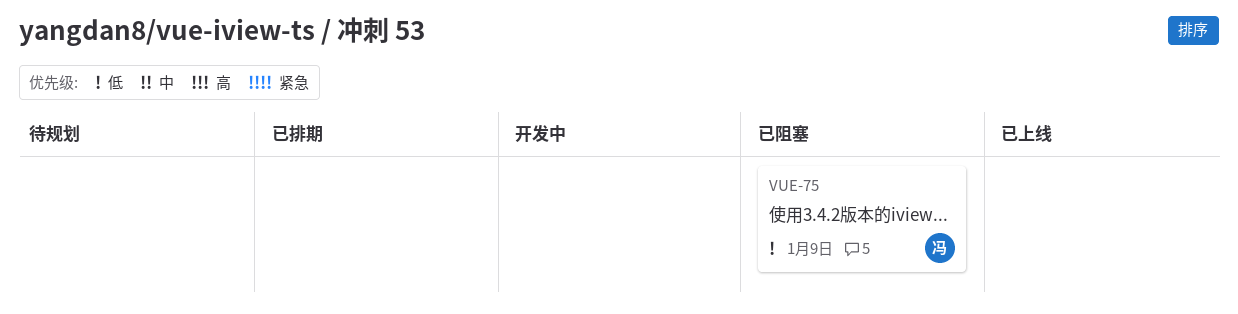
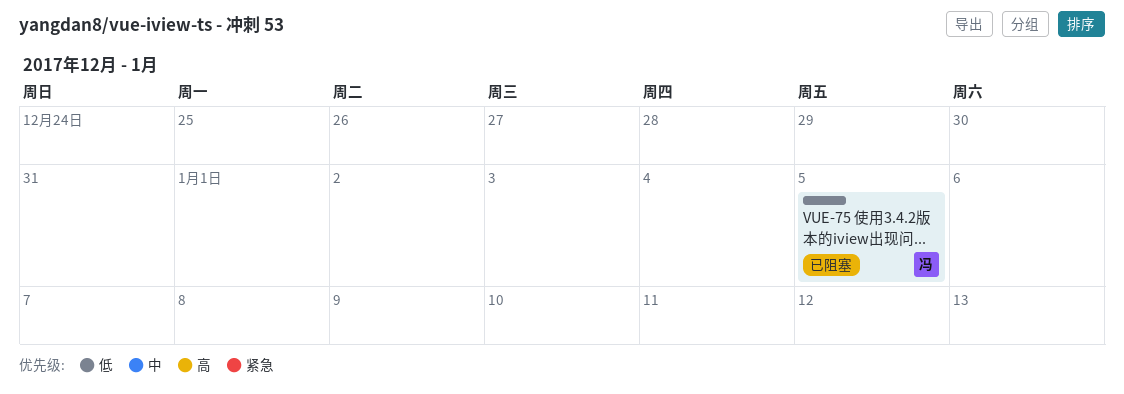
VUE-75, due: Jan 9 -> Jan 5

